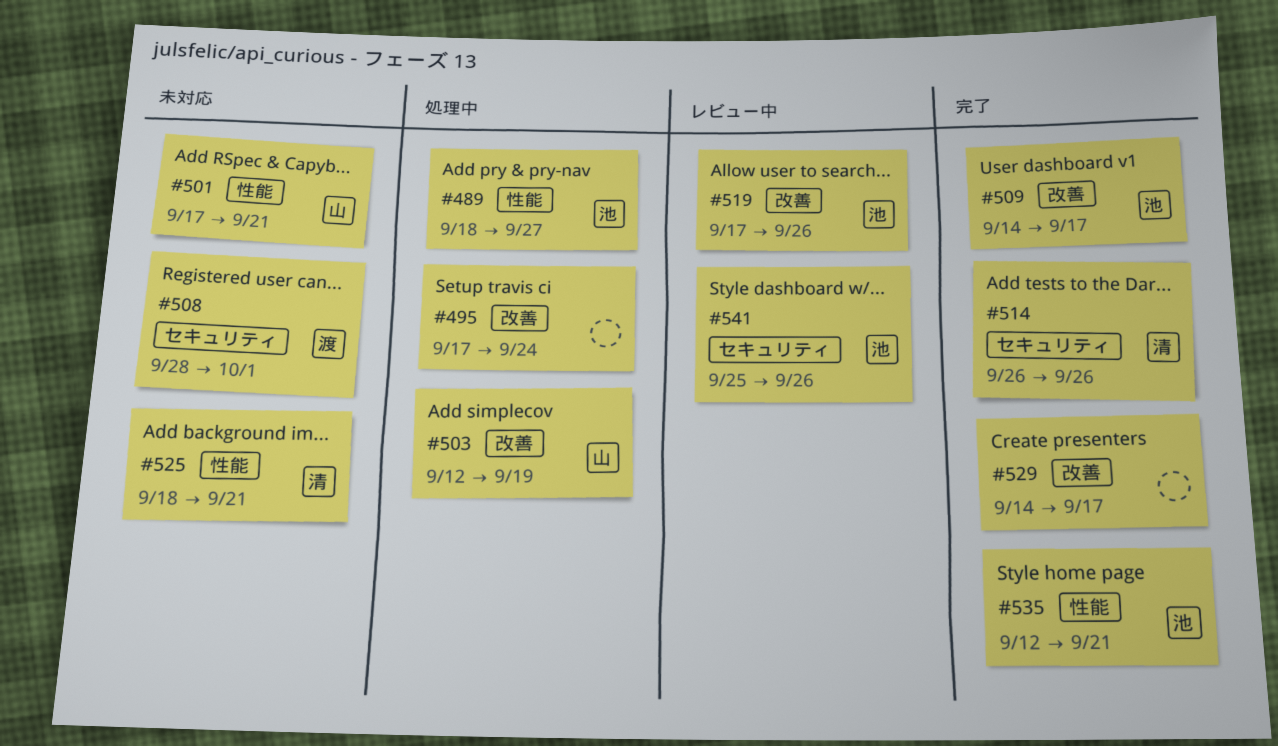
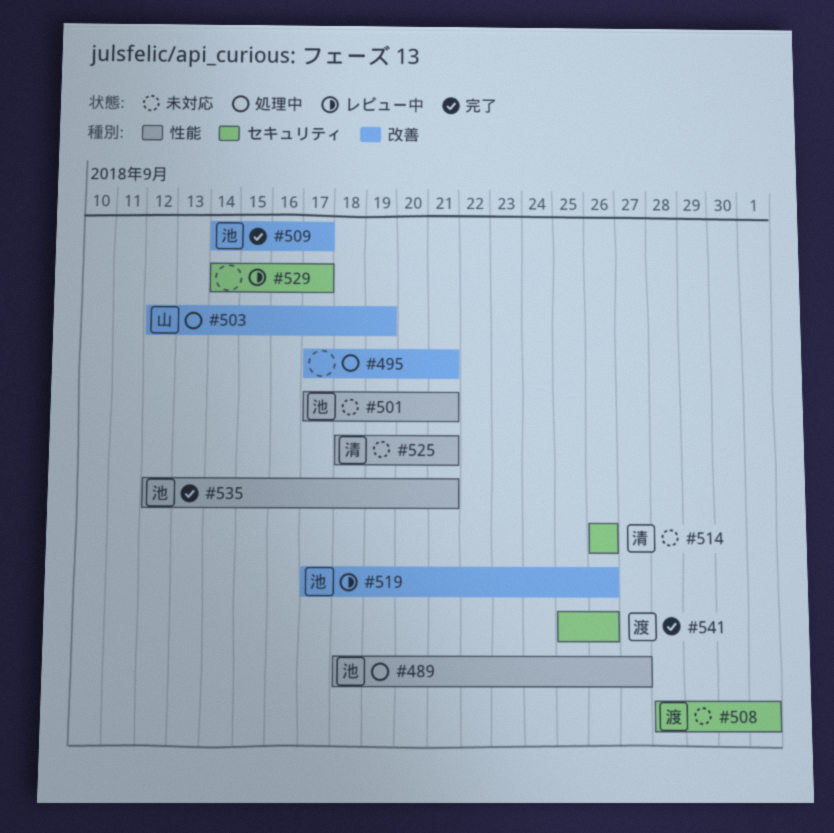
#495, due: Sep 24 -> Sep 21
#501, owner: 山 -> 池
#514, status: 完了 -> 未対応
#529, status: 完了 -> レビュー中
#529, label: 改善 -> セキュリティ
#541, status: レビュー中 -> 完了
#541, owner: 池 -> 渡

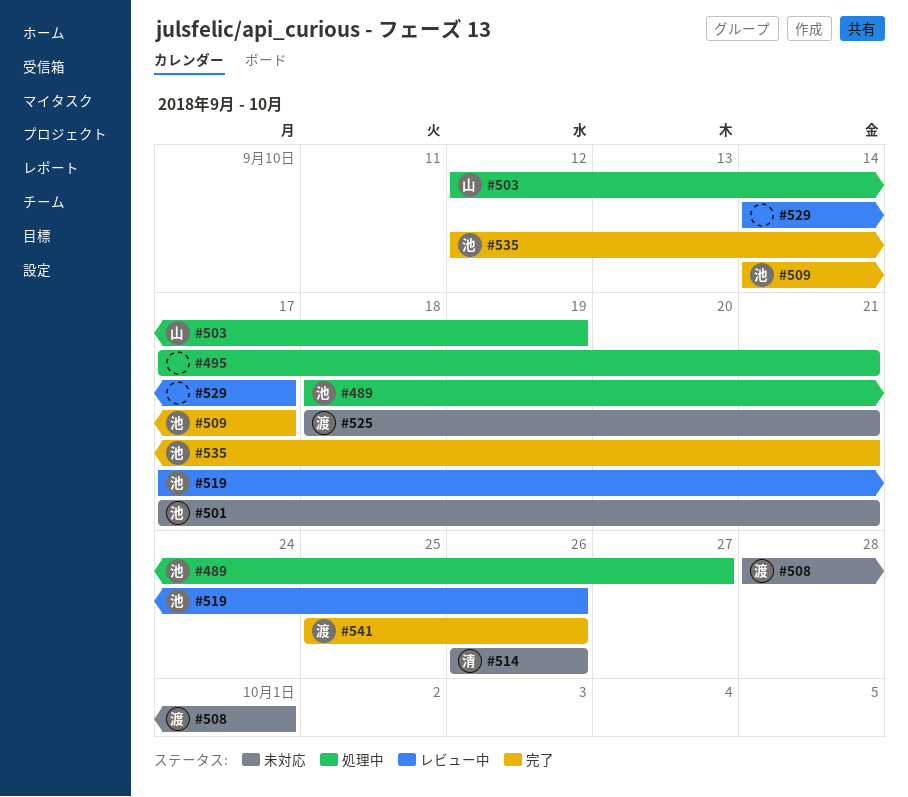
#525, owner: 清 -> 渡

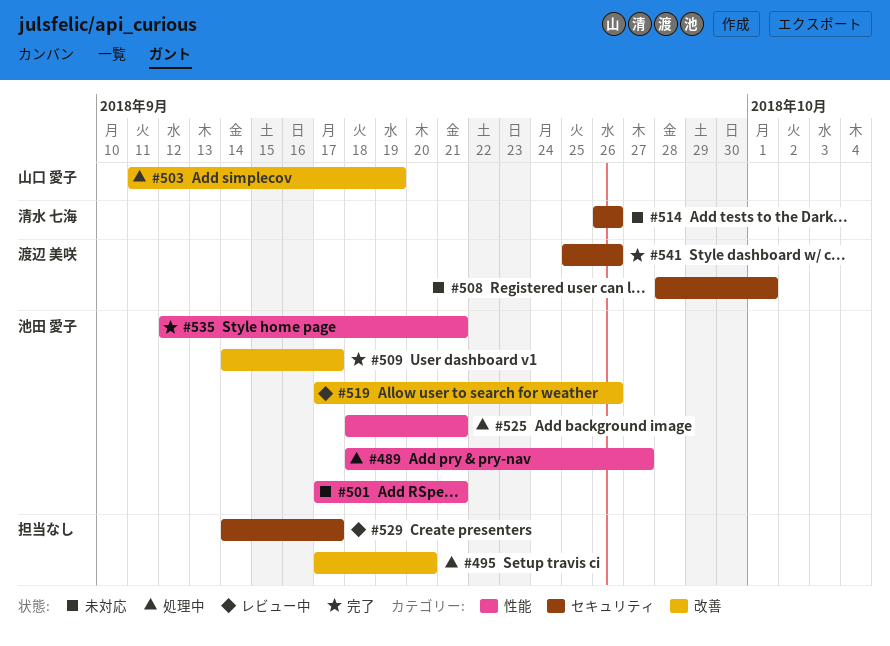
#495, due: Sep 21 -> Sep 20
#503, start: Sep 12 -> Sep 11
#525, status: 未対応 -> 処理中
#525, owner: 渡辺 美咲 -> 池田 愛子

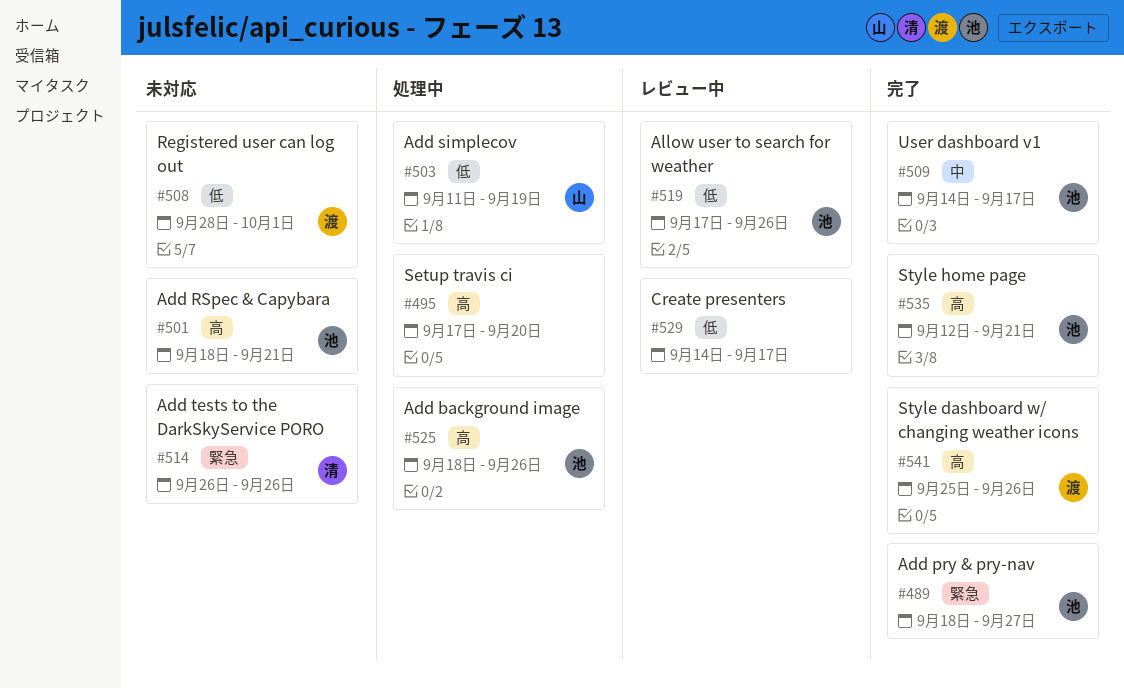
#489, status: 処理中 -> 完了
#501, start: Sep 17 -> Sep 18
#525, due: Sep 21 -> Sep 26

